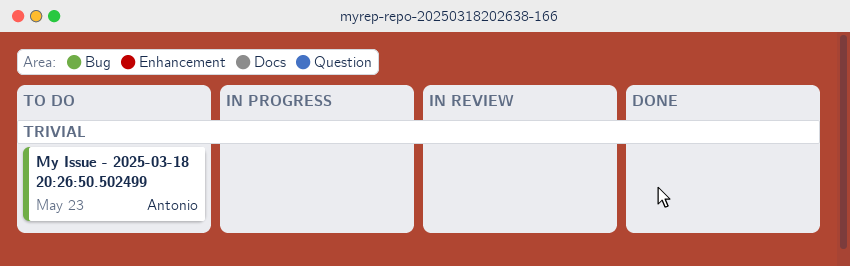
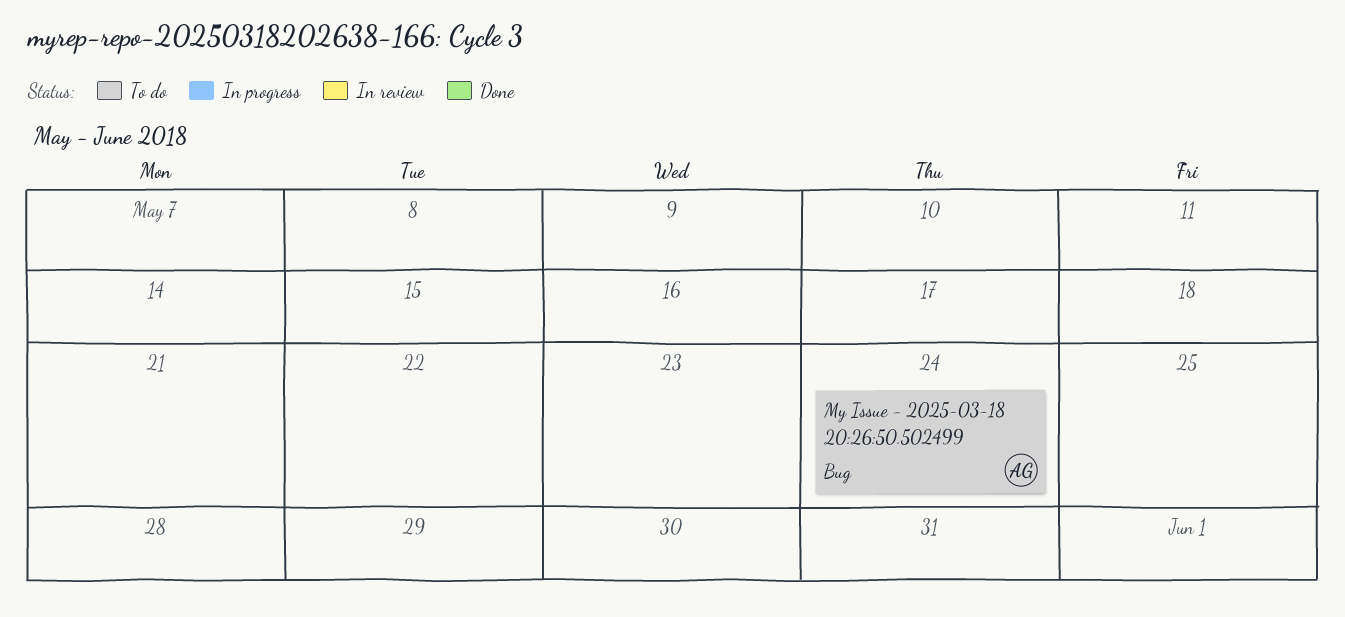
My Issue - 2025-03-18 20:26:50.502499, due: May 23 -> May 24

